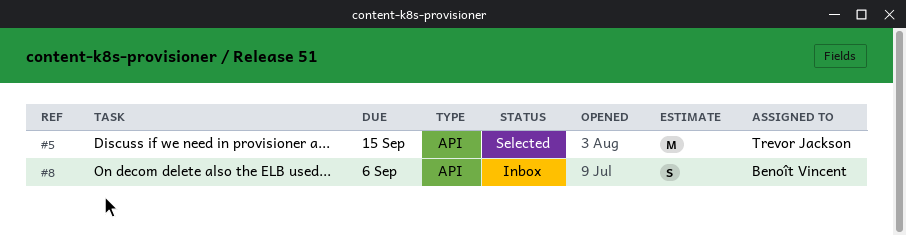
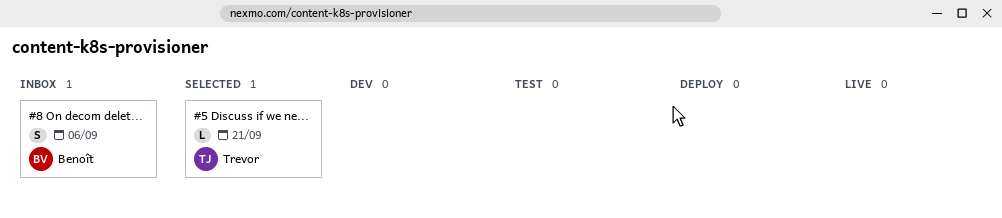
#5, estimate: M -> L
#5, due: Sep 15 -> Sep 21

